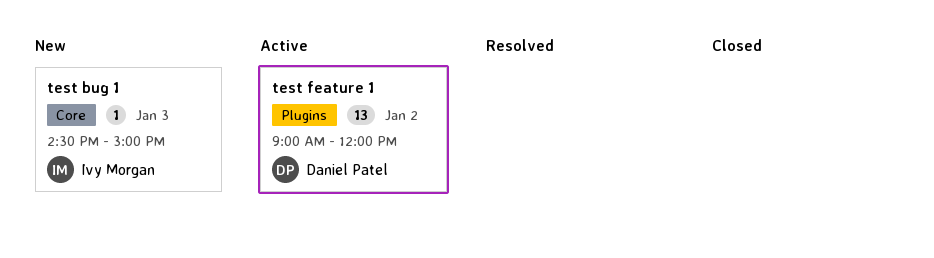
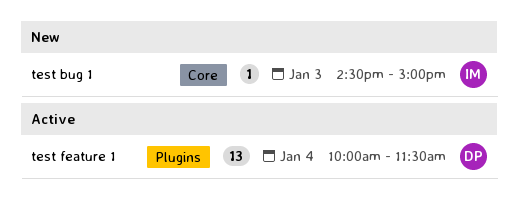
test feature 1, day: Jan 2 -> Jan 4
test feature 1, begins: 09:00 -> 10:00
test feature 1, ends: 12:00 -> 11:30

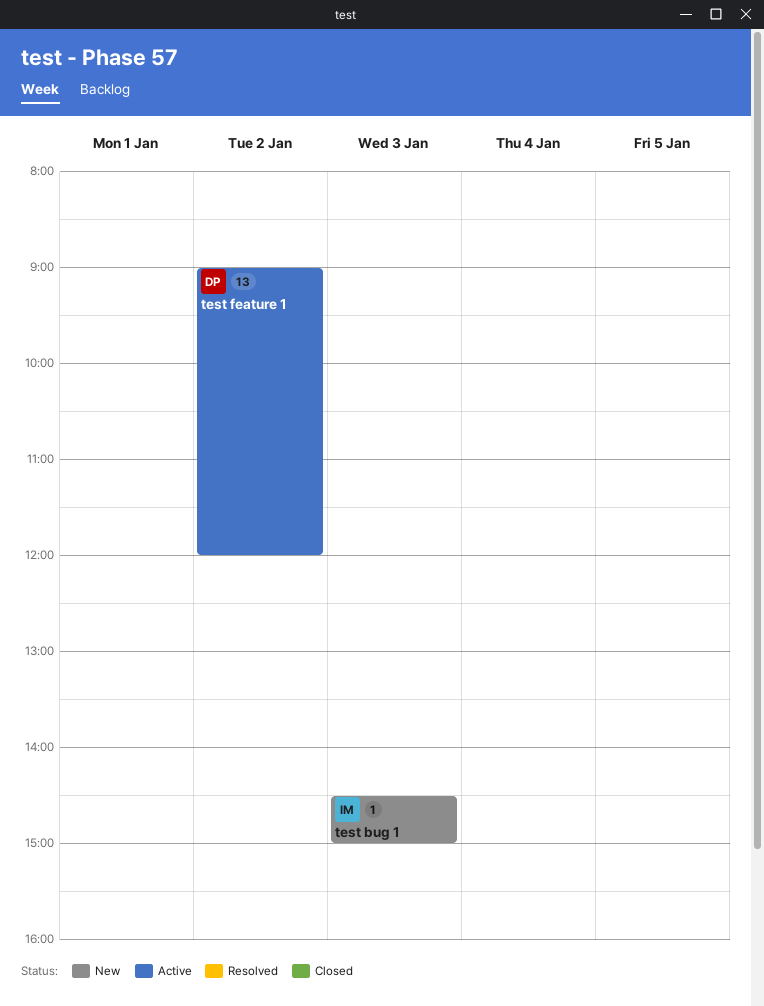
test feature 1, day: Jan 4 -> Jan 2
test feature 1, begins: 10:00 -> 09:00
test feature 1, ends: 11:30 -> 12:00

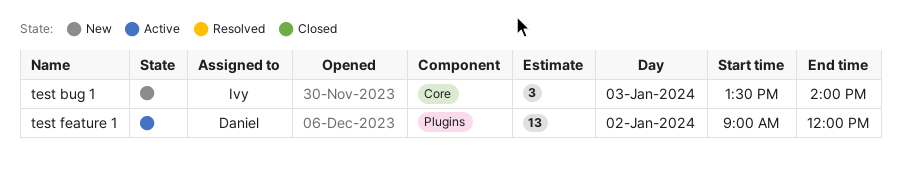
test bug 1, estimate: 1 -> 3
test bug 1, begins: 14:30 -> 13:30
test bug 1, ends: 15:00 -> 14:00

